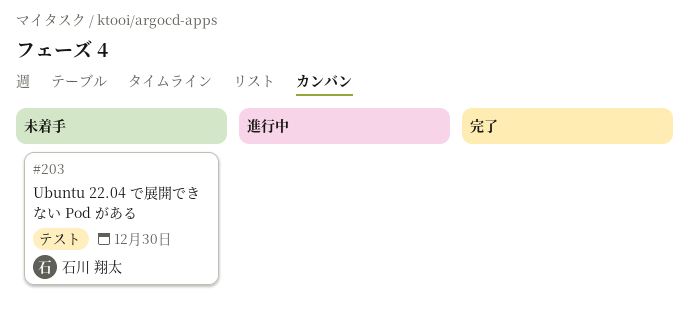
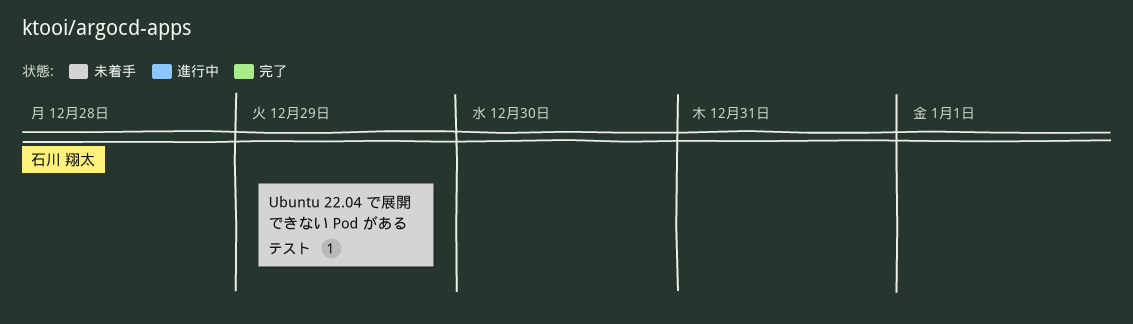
Ubuntu 22.04 で展開できない Pod がある, due: Dec 30 -> Dec 29

